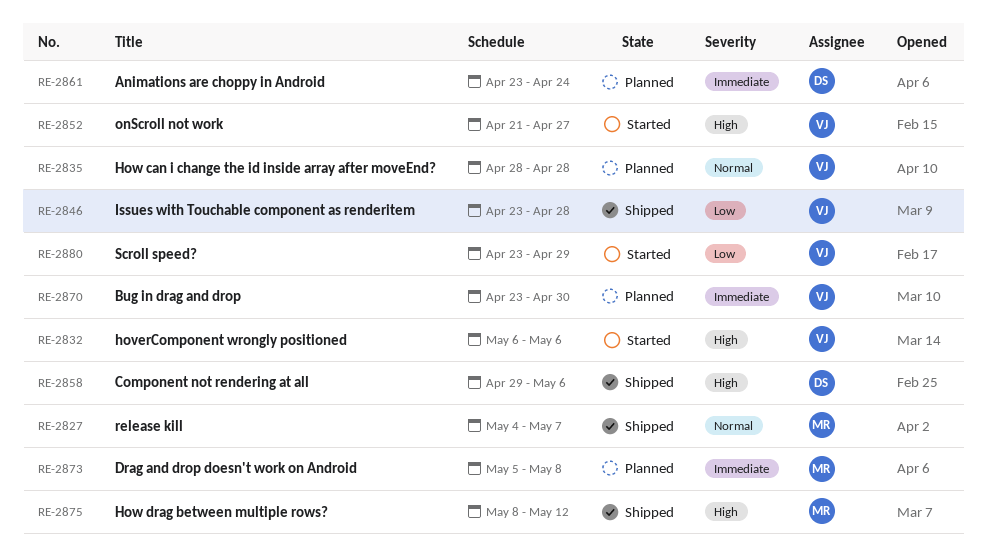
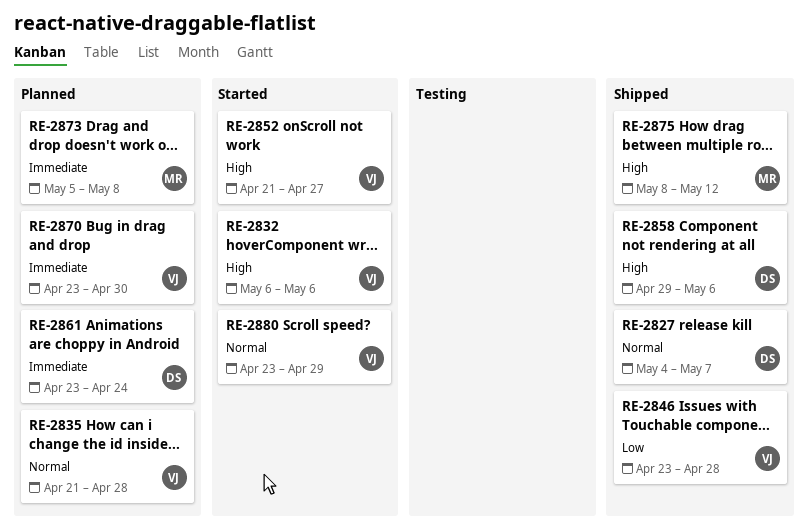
RE-2827, owner: MR -> DS
RE-2835, start: Apr 28 -> Apr 21
RE-2880, priority: Low -> Normal

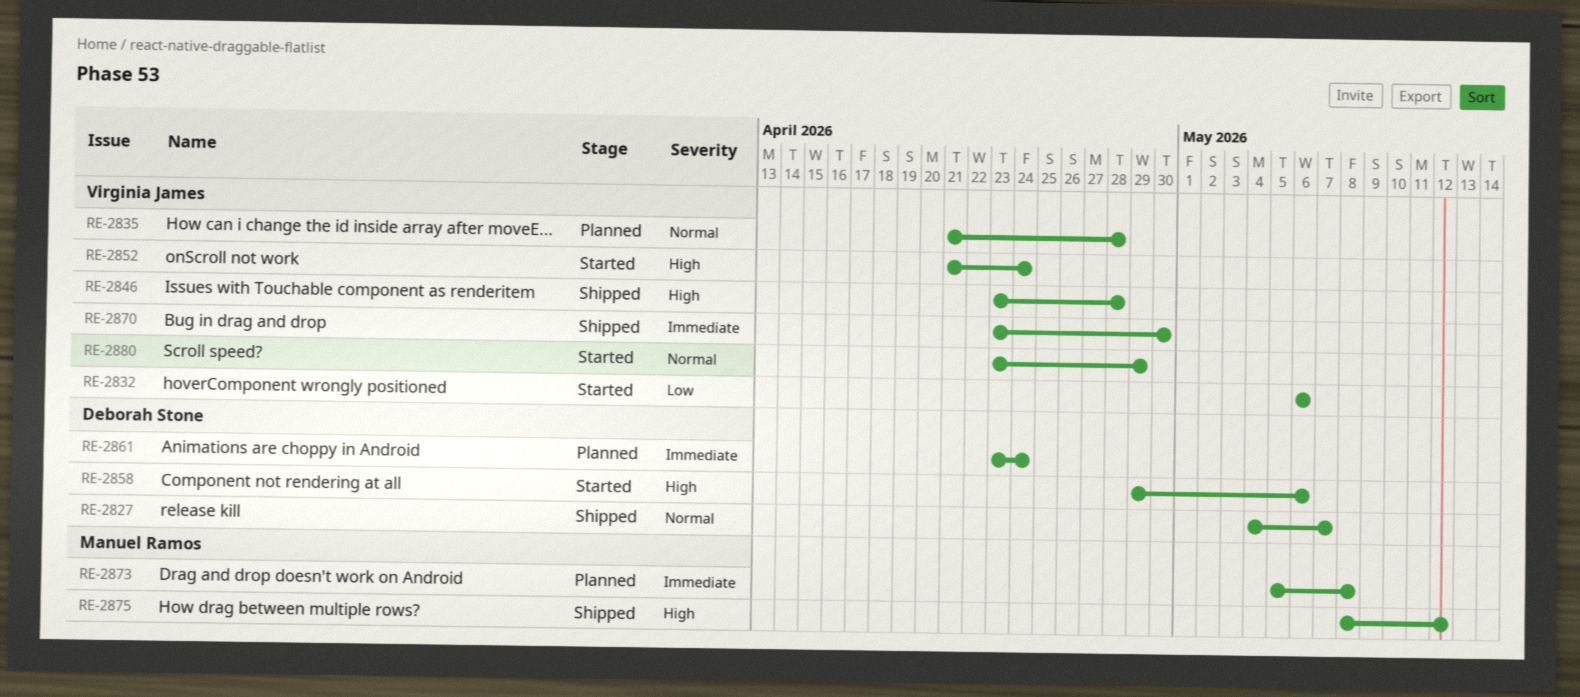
RE-2832, priority: High -> Low
RE-2846, priority: Low -> High
RE-2852, due: Apr 27 -> Apr 24
RE-2858, status: Shipped -> Started
RE-2870, status: Planned -> Shipped

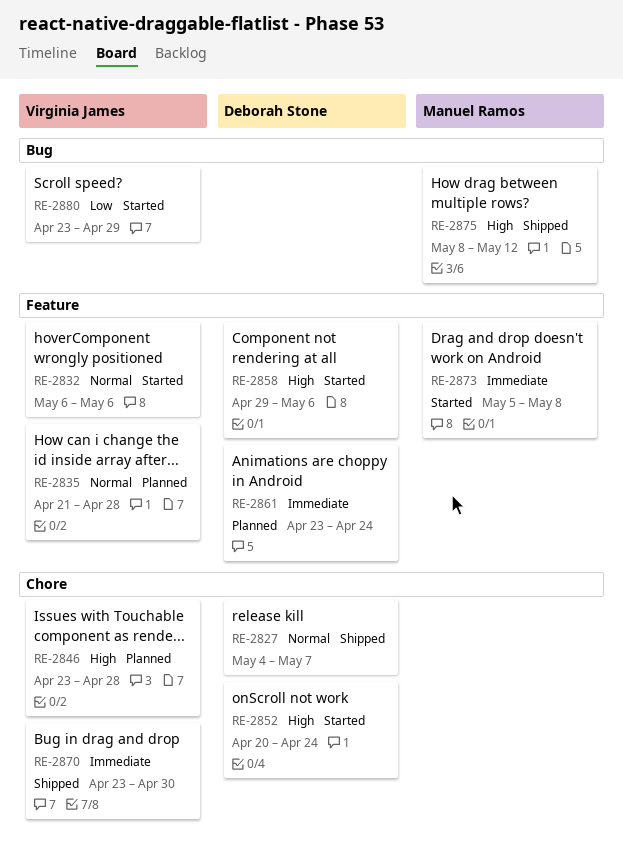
RE-2832, priority: Low -> Normal
RE-2846, status: Shipped -> Planned
RE-2852, owner: Virginia James -> Deborah Stone
RE-2852, start: Apr 21 -> Apr 20
RE-2873, status: Planned -> Started
RE-2880, priority: Normal -> Low

